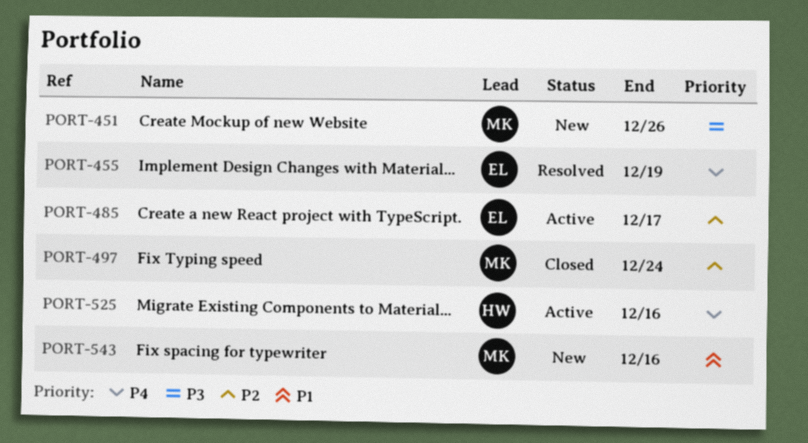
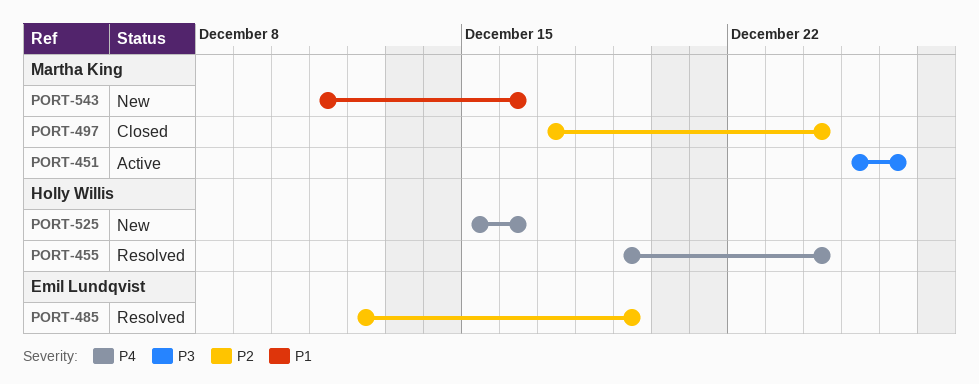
PORT-451, status: New -> Active
PORT-455, owner: Emil Lundqvist -> Holly Willis
PORT-455, due: Dec 19 -> Dec 24
PORT-485, status: Active -> Resolved
PORT-485, due: Dec 17 -> Dec 19
PORT-525, status: Active -> New

